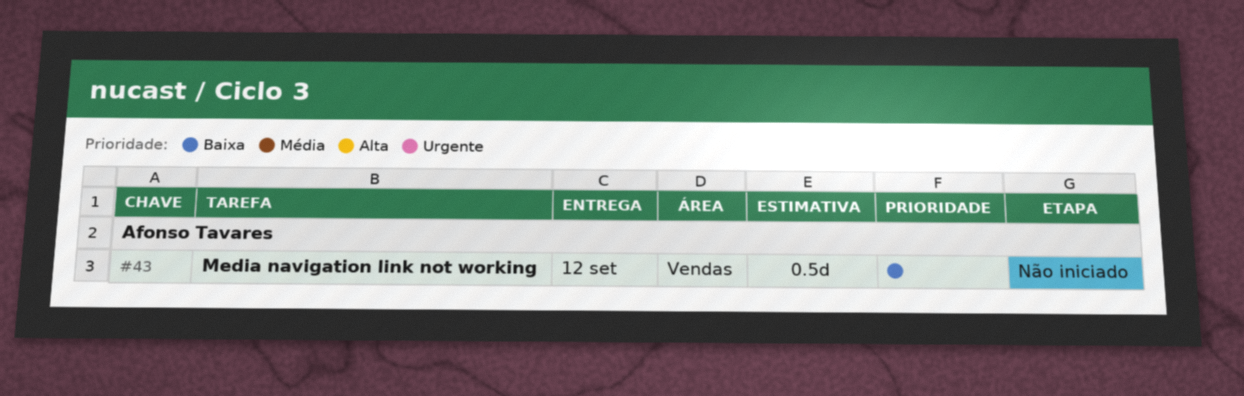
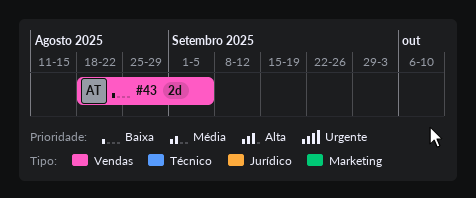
#43, estimate: 0.5d -> 2d
#43, due: Sep 12 -> Sep 5

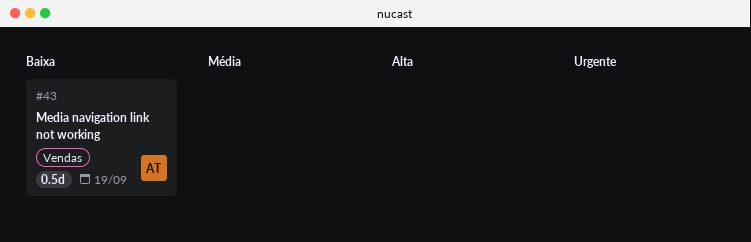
#43, estimate: 2d -> 0.5d
#43, due: Sep 5 -> Sep 19

